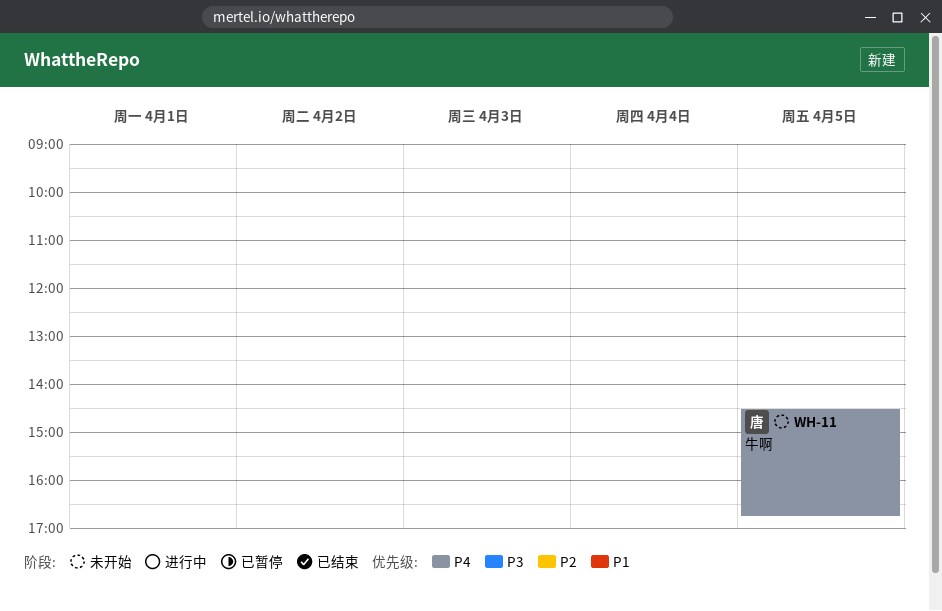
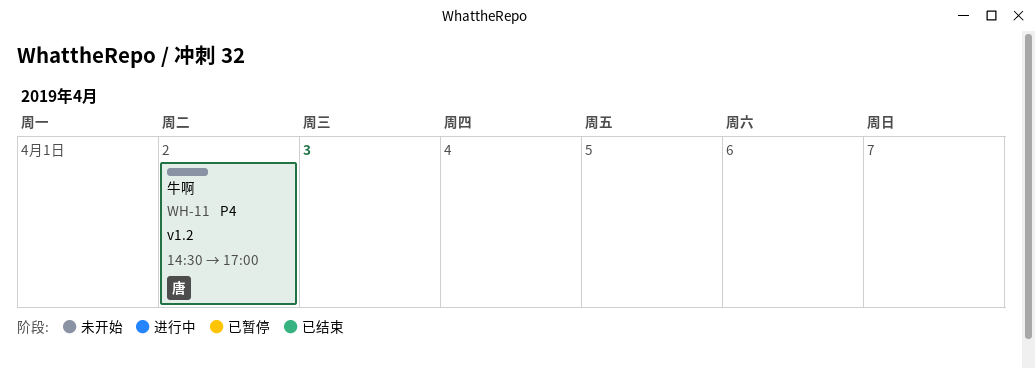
WH-11, day: Apr 5 -> Apr 2
WH-11, ends: 16:45 -> 17:00

